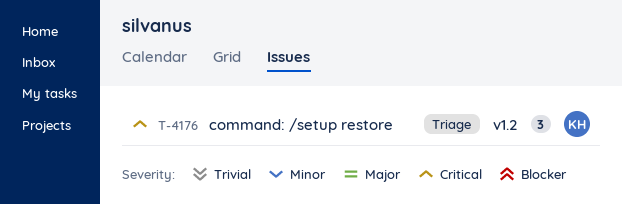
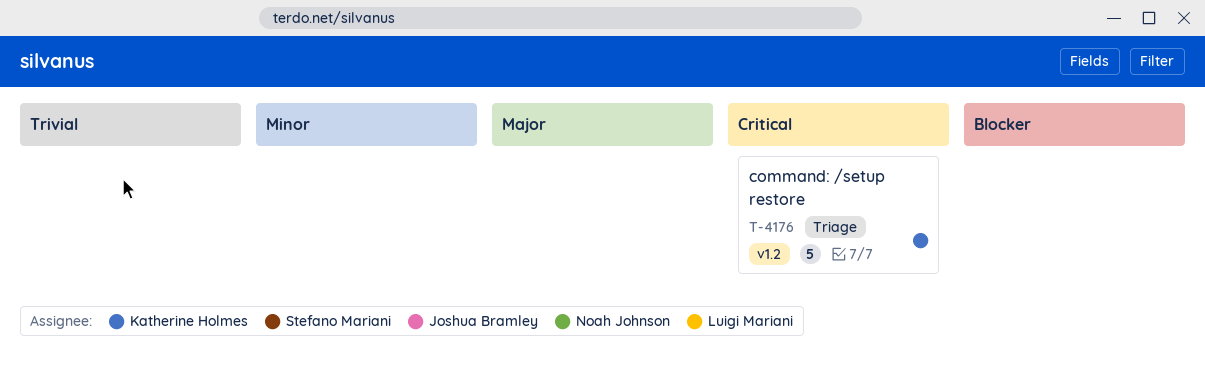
T-4176, estimate: 3 -> 5

